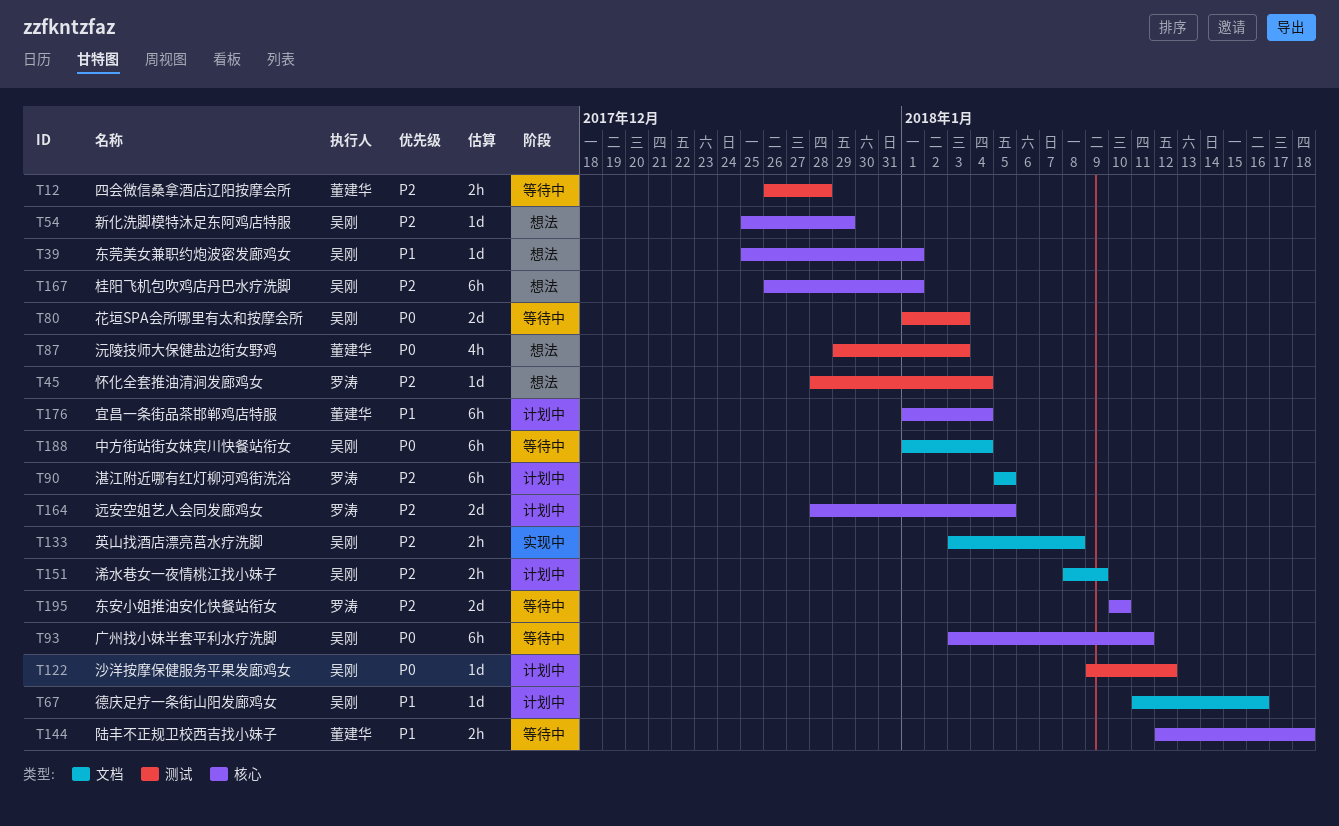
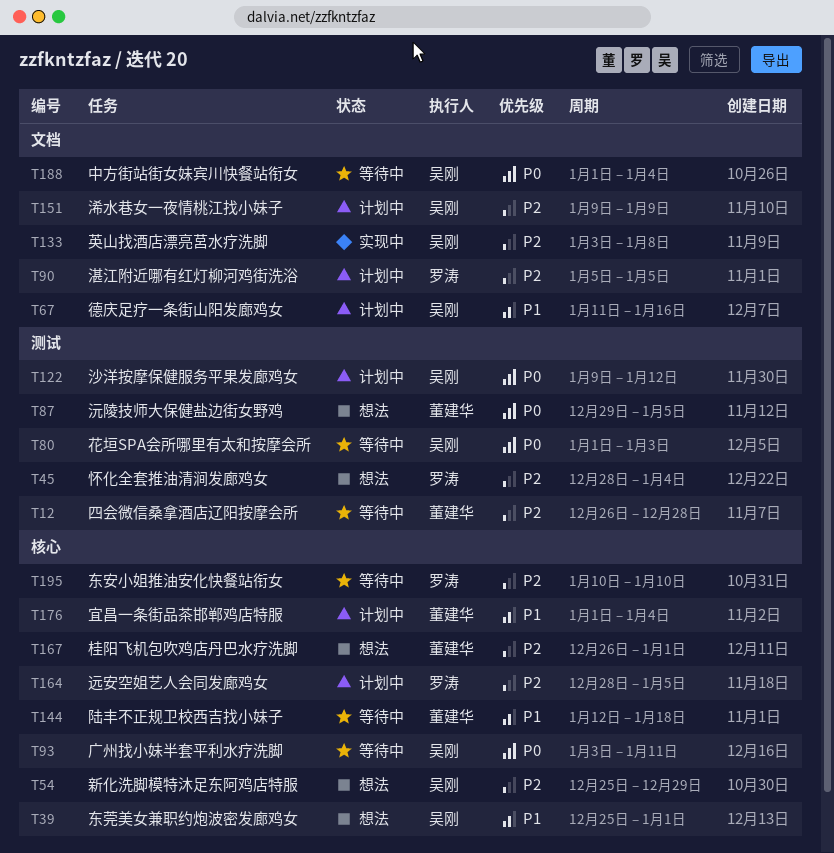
T87, due: Jan 3 -> Jan 5
T151, start: Jan 8 -> Jan 9
T167, owner: 吴刚 -> 董建华

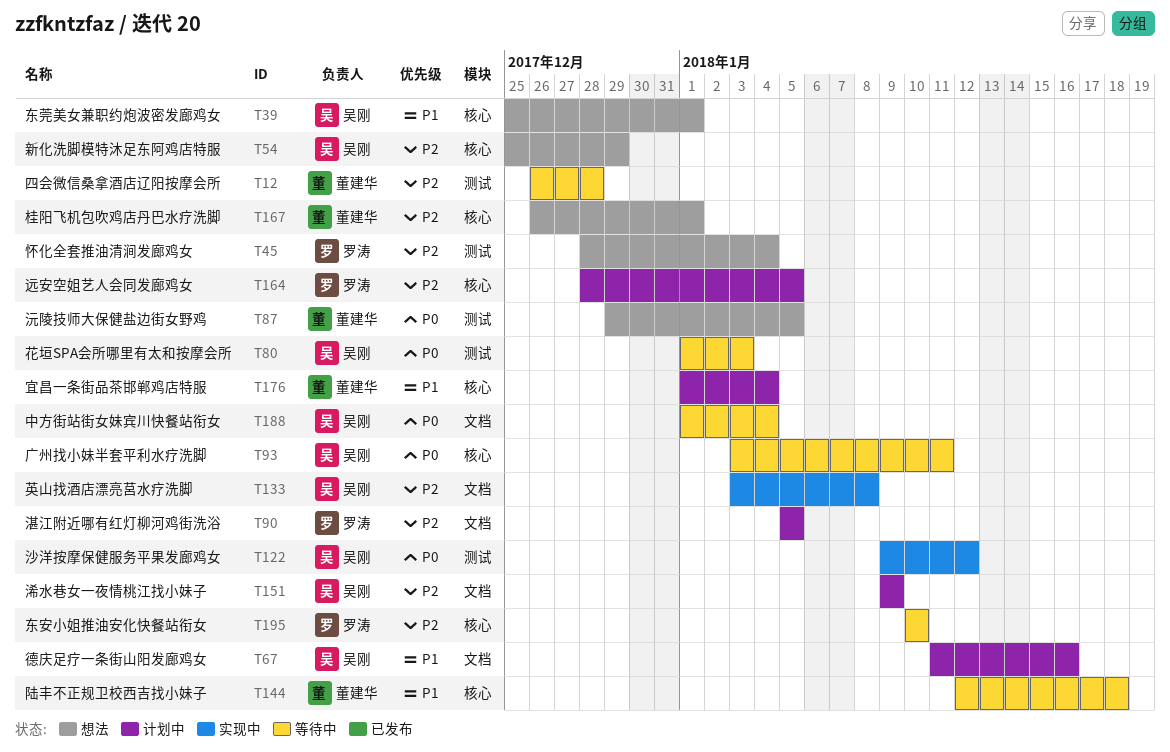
T122, status: 计划中 -> 实现中

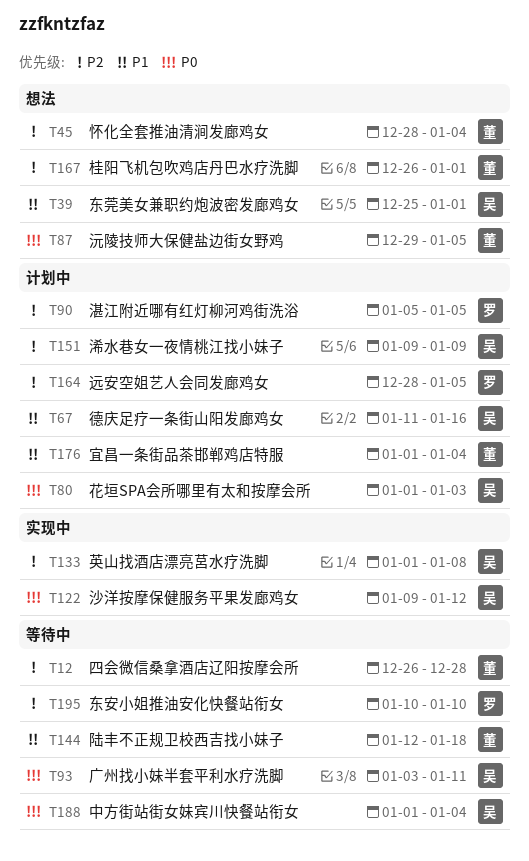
T45, owner: 罗涛 -> 董建华
T54: present -> none
T80, status: 等待中 -> 计划中
T133, start: Jan 3 -> Jan 1

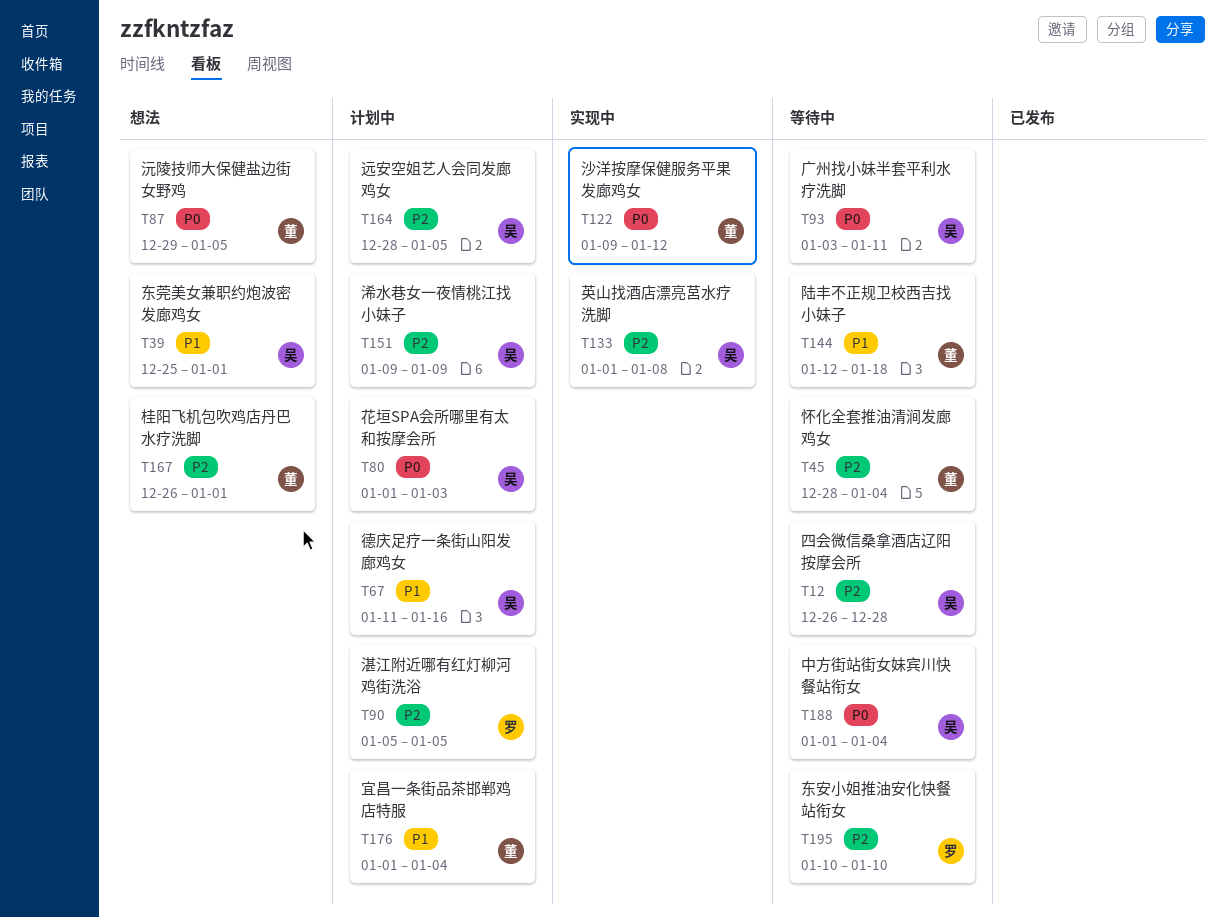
T12, owner: 董 -> 吴
T45, status: 想法 -> 等待中
T122, owner: 吴 -> 董
T164, owner: 罗 -> 吴

